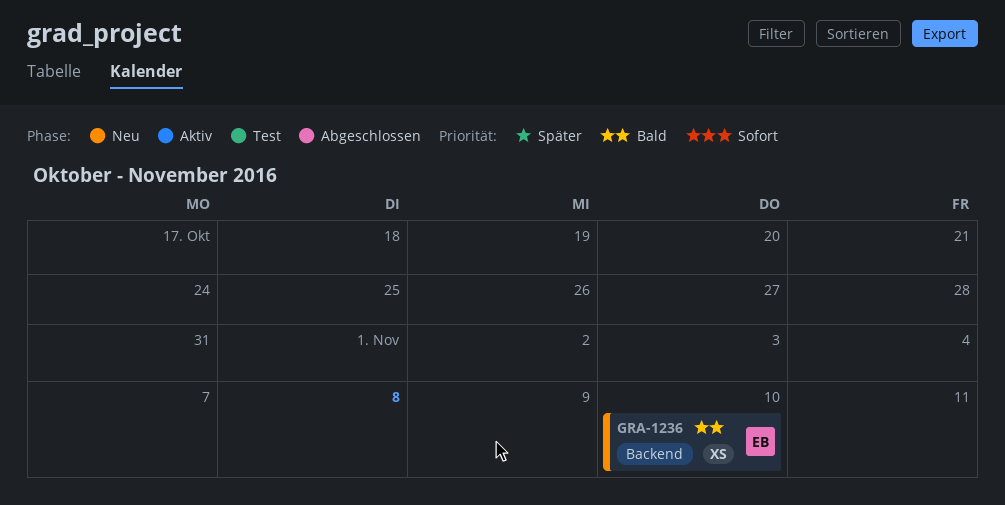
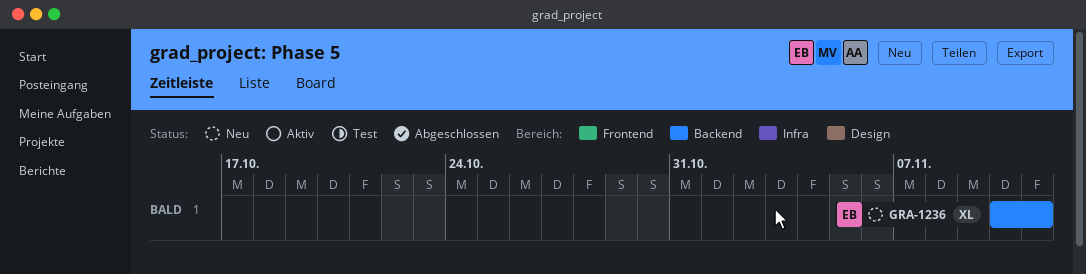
GRA-1236, estimate: XS -> XL
GRA-1236, due: Nov 10 -> Nov 11

